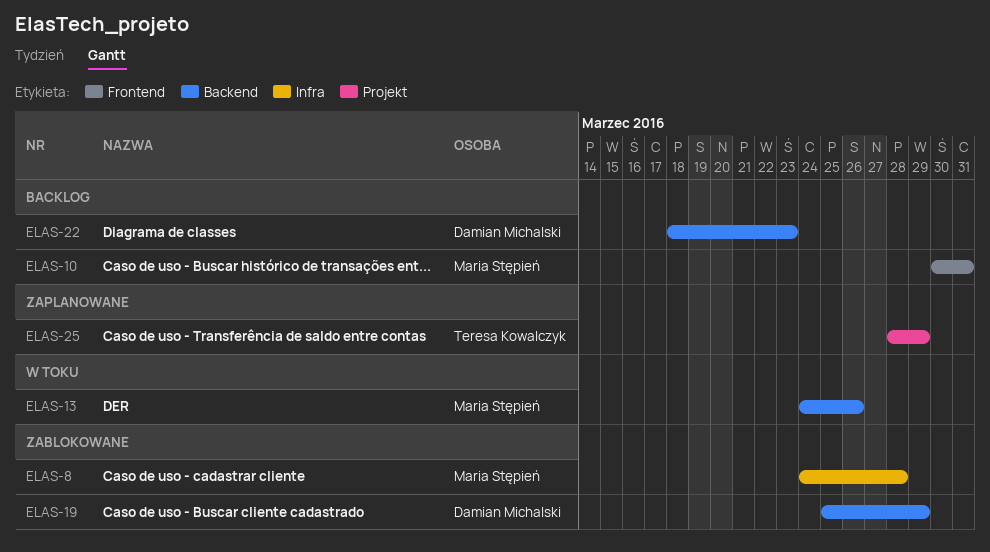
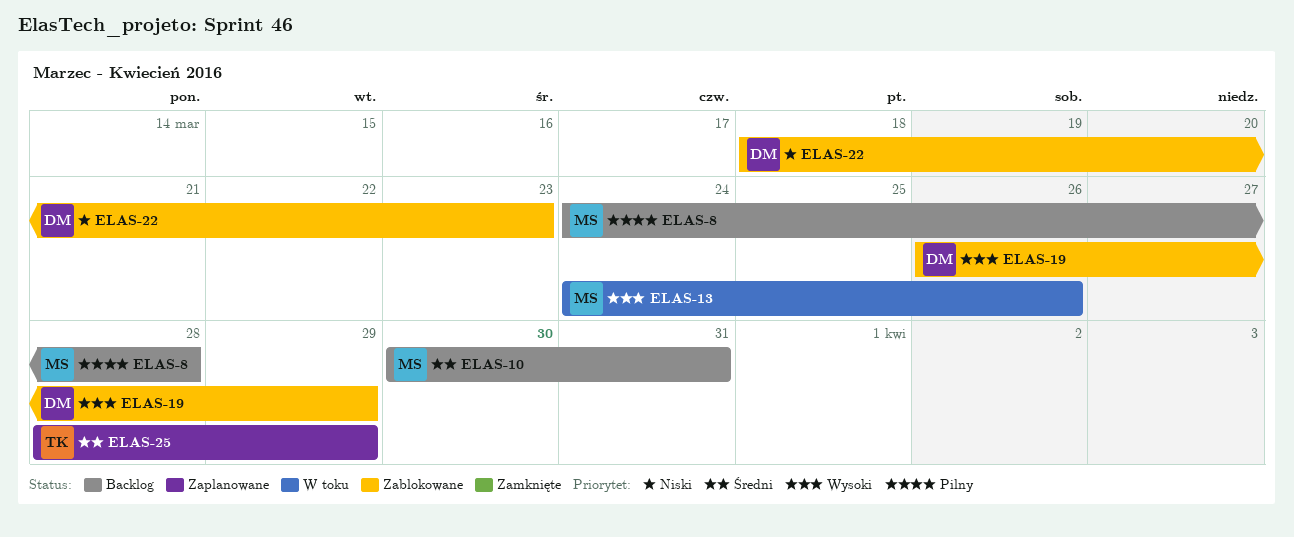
ELAS-8, status: Zablokowane -> Backlog
ELAS-19, start: Mar 25 -> Mar 26
ELAS-22, status: Backlog -> Zablokowane

